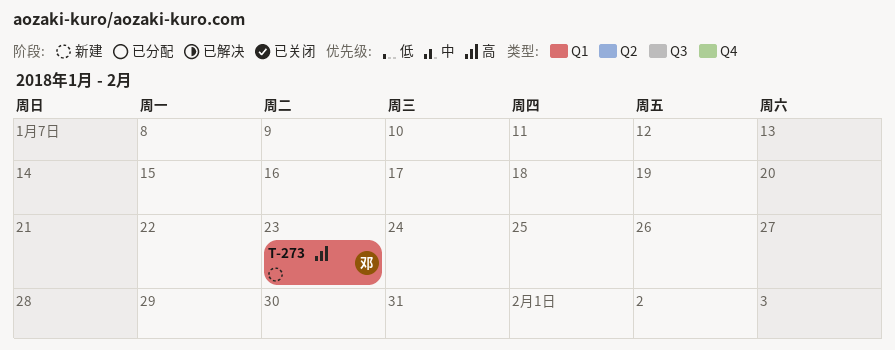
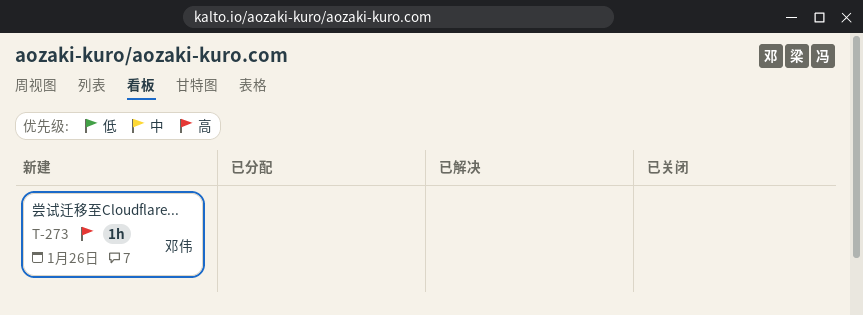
T-273, due: Jan 23 -> Jan 26

